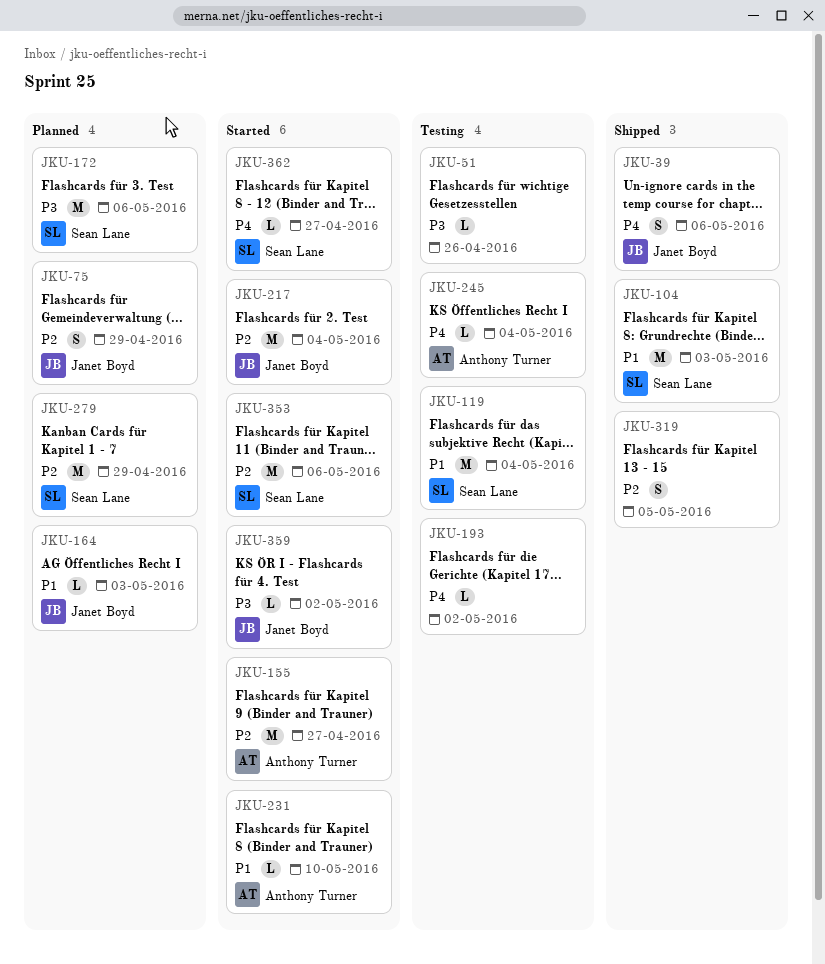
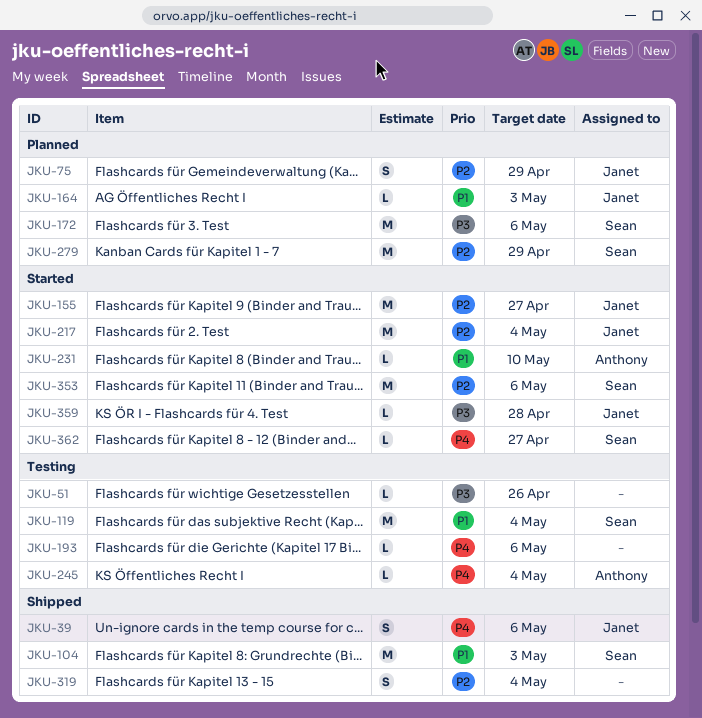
JKU-155, owner: Anthony Turner -> Janet Boyd
JKU-193, due: May 2 -> May 6
JKU-319, due: May 5 -> May 4
JKU-359, due: May 2 -> Apr 28

